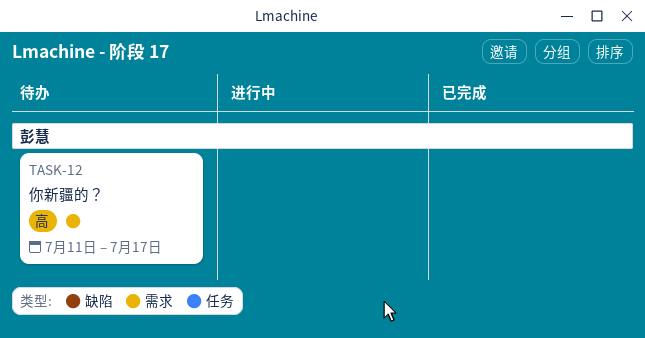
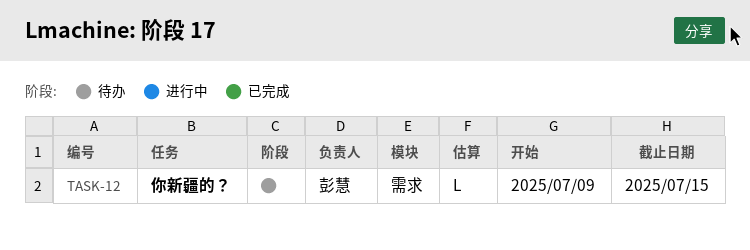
TASK-12, start: Jul 11 -> Jul 9
TASK-12, due: Jul 17 -> Jul 15

